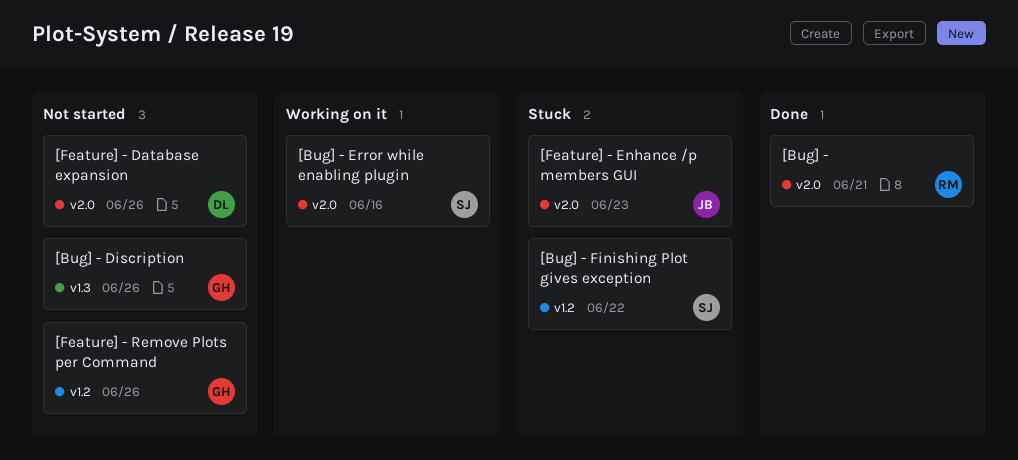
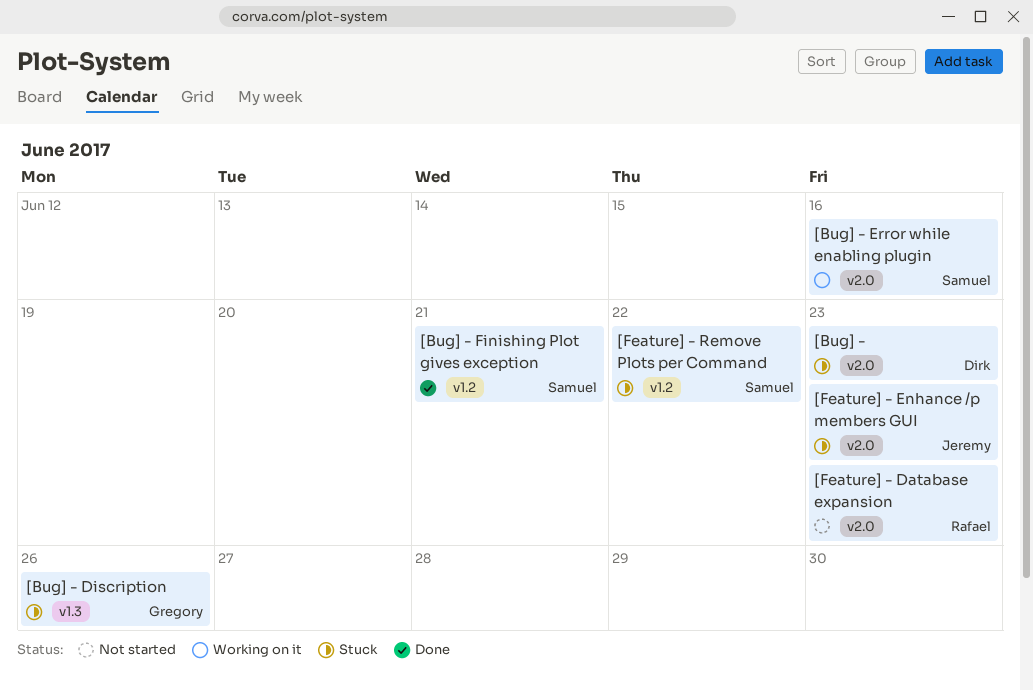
[Bug] -, status: Done -> Stuck
[Bug] -, owner: Rafael -> Dirk
[Bug] -, due: Jun 21 -> Jun 23
[Bug] - Discription, status: Not started -> Stuck
[Bug] - Finishing Plot gives exception, status: Stuck -> Done
[Bug] - Finishing Plot gives exception, due: Jun 22 -> Jun 21
[Feature] - Database expansion, owner: Dirk -> Rafael
[Feature] - Database expansion, due: Jun 26 -> Jun 23
[Feature] - Remove Plots per Command, status: Not started -> Stuck
[Feature] - Remove Plots per Command, owner: Gregory -> Samuel
[Feature] - Remove Plots per Command, due: Jun 26 -> Jun 22

